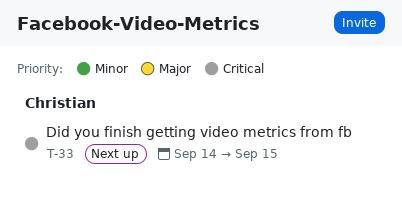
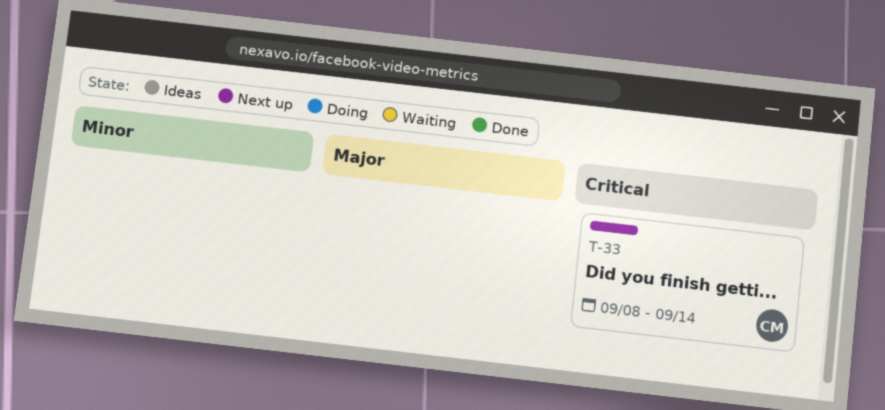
T-33, start: Sep 14 -> Sep 8
T-33, due: Sep 15 -> Sep 14

